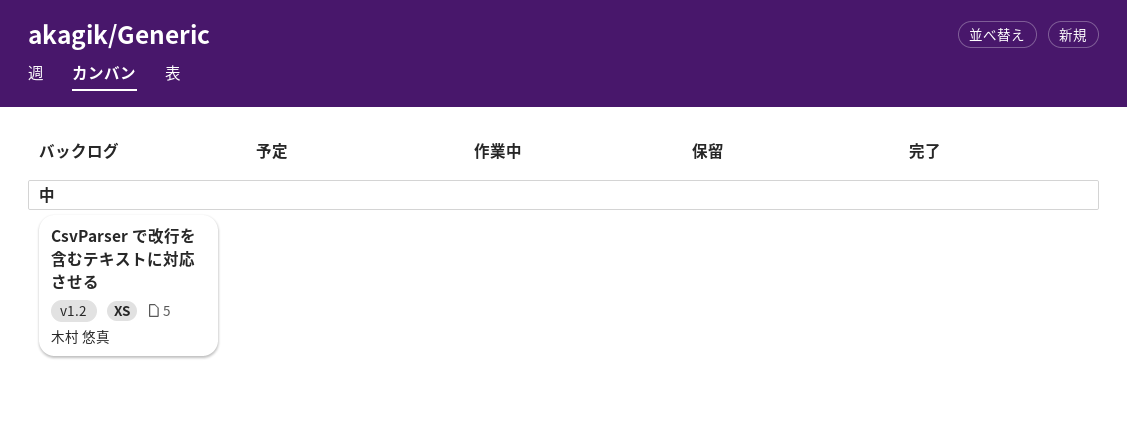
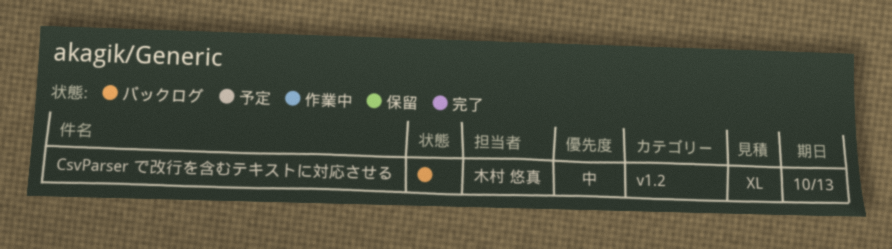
CsvParser で改行を含むテキストに対応させる, estimate: XS -> XL

